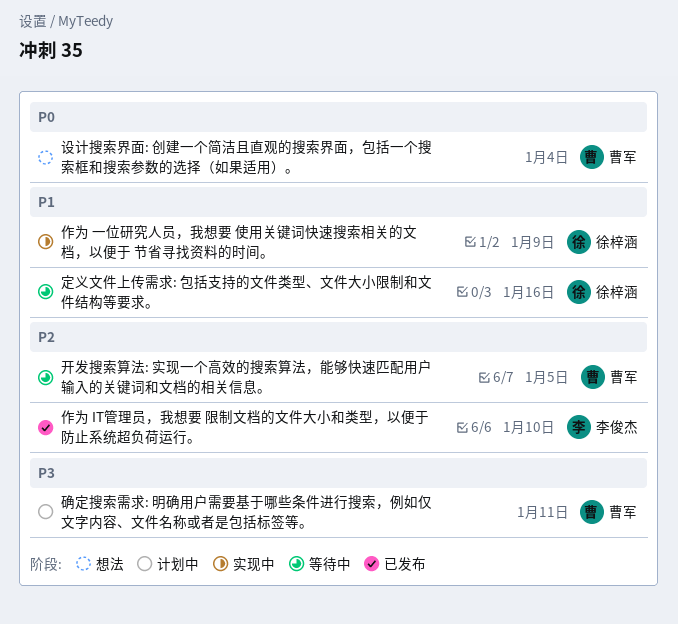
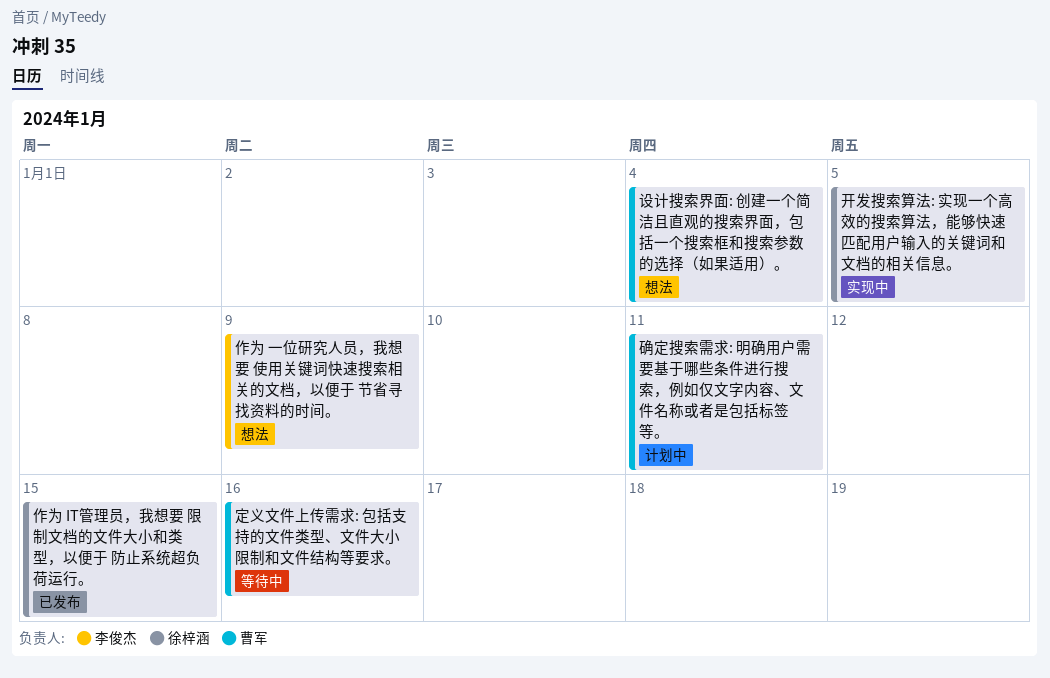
作为 IT管理员，我想要 限制文档的文件大小和类型，以便于 防止系统超负荷运行。, owner: 李俊杰 -> 徐梓涵
作为 IT管理员，我想要 限制文档的文件大小和类型，以便于 防止系统超负荷运行。, due: Jan 10 -> Jan 15
作为 一位研究人员，我想要 使用关键词快速搜索相关的文档，以便于 节省寻找资料的时间。, status: 实现中 -> 想法
作为 一位研究人员，我想要 使用关键词快速搜索相关的文档，以便于 节省寻找资料的时间。, owner: 徐梓涵 -> 李俊杰
定义文件上传需求: 包括支持的文件类型、文件大小限制和文件结构等要求。, owner: 徐梓涵 -> 曹军
开发搜索算法: 实现一个高效的搜索算法，能够快速匹配用户输入的关键词和文档的相关信息。, status: 等待中 -> 实现中
开发搜索算法: 实现一个高效的搜索算法，能够快速匹配用户输入的关键词和文档的相关信息。, owner: 曹军 -> 徐梓涵

